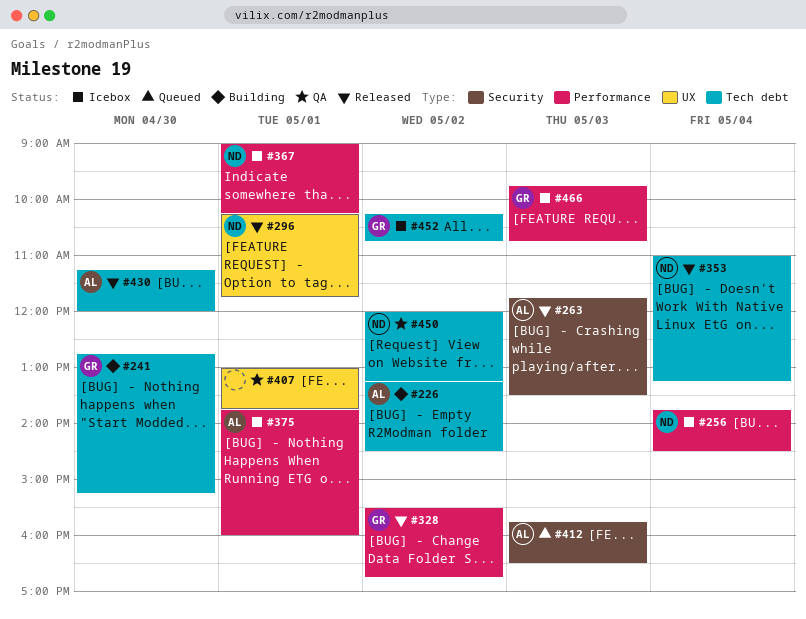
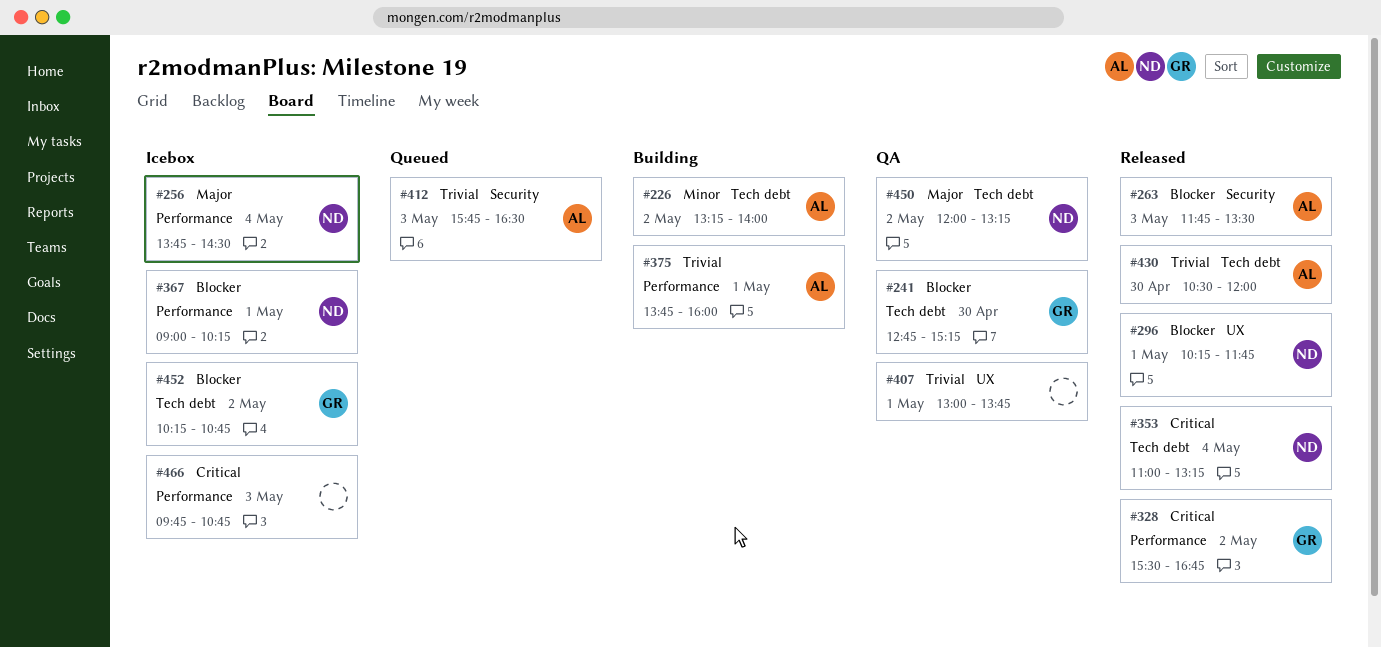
#226, ends: 14:30 -> 14:00
#241, status: Building -> QA
#375, status: Icebox -> Building
#430, begins: 11:15 -> 10:30
#466, owner: GR -> none

